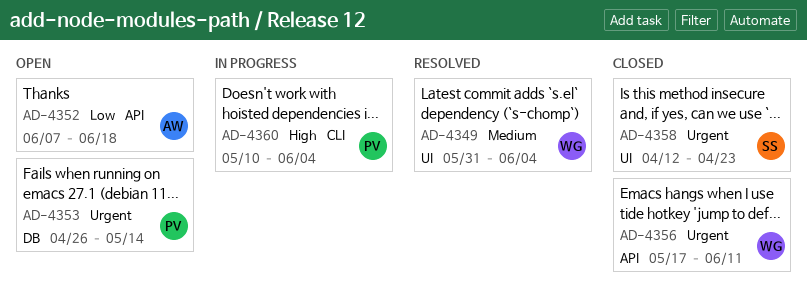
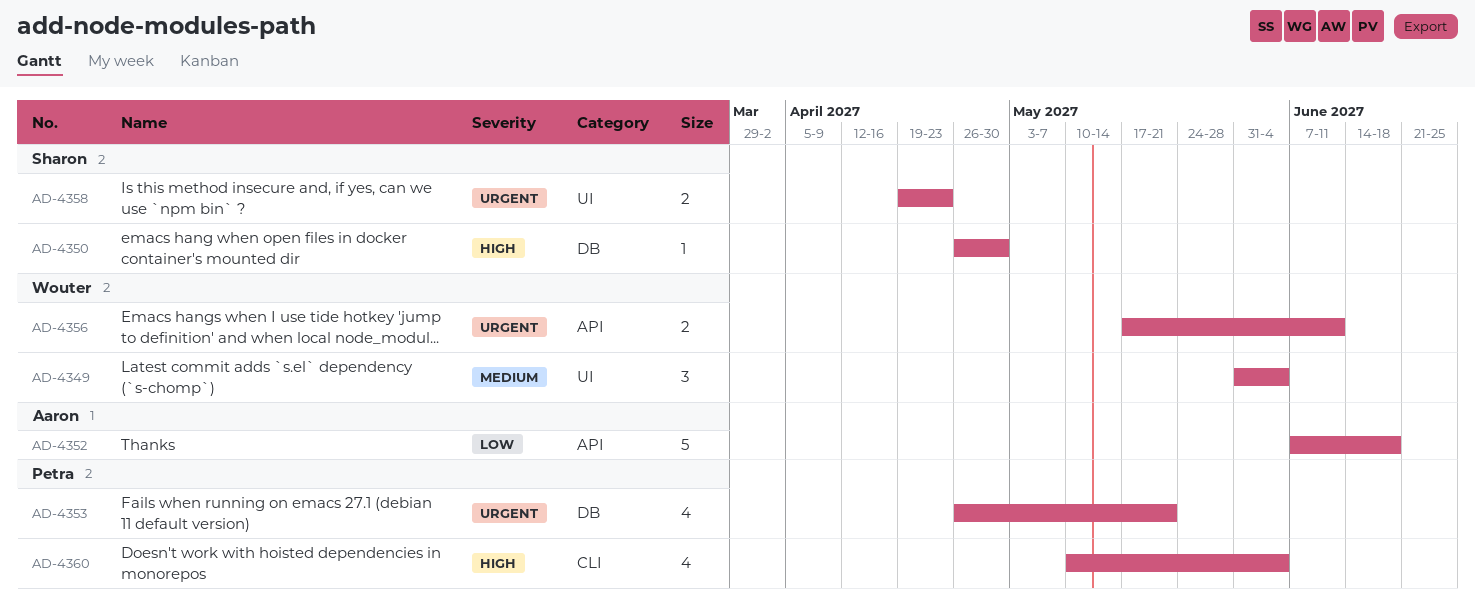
AD-4350: none -> present
AD-4353, due: May 14 -> May 21
AD-4358, start: Apr 12 -> Apr 19

